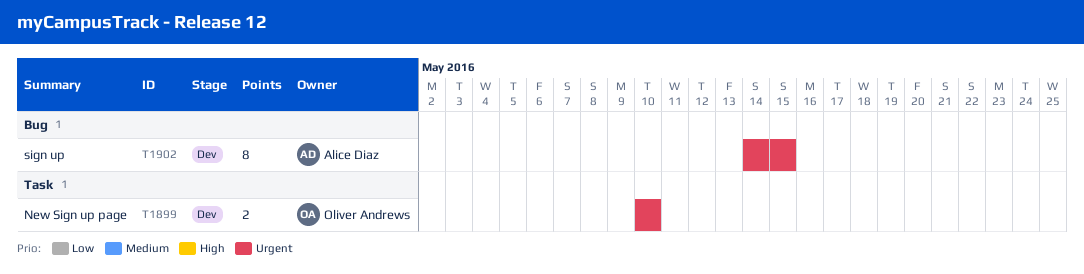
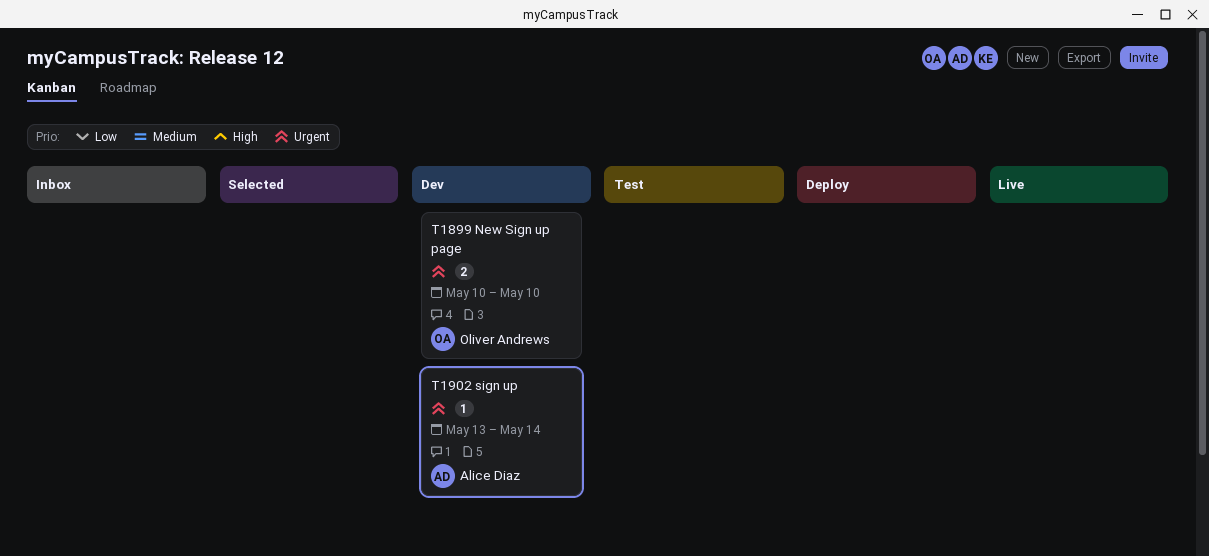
T1902, estimate: 8 -> 1
T1902, start: May 14 -> May 13
T1902, due: May 15 -> May 14

